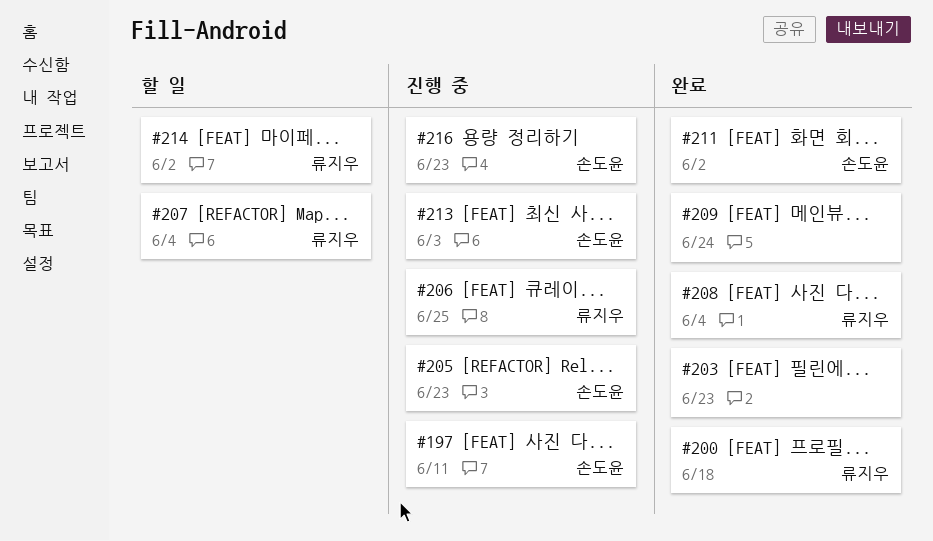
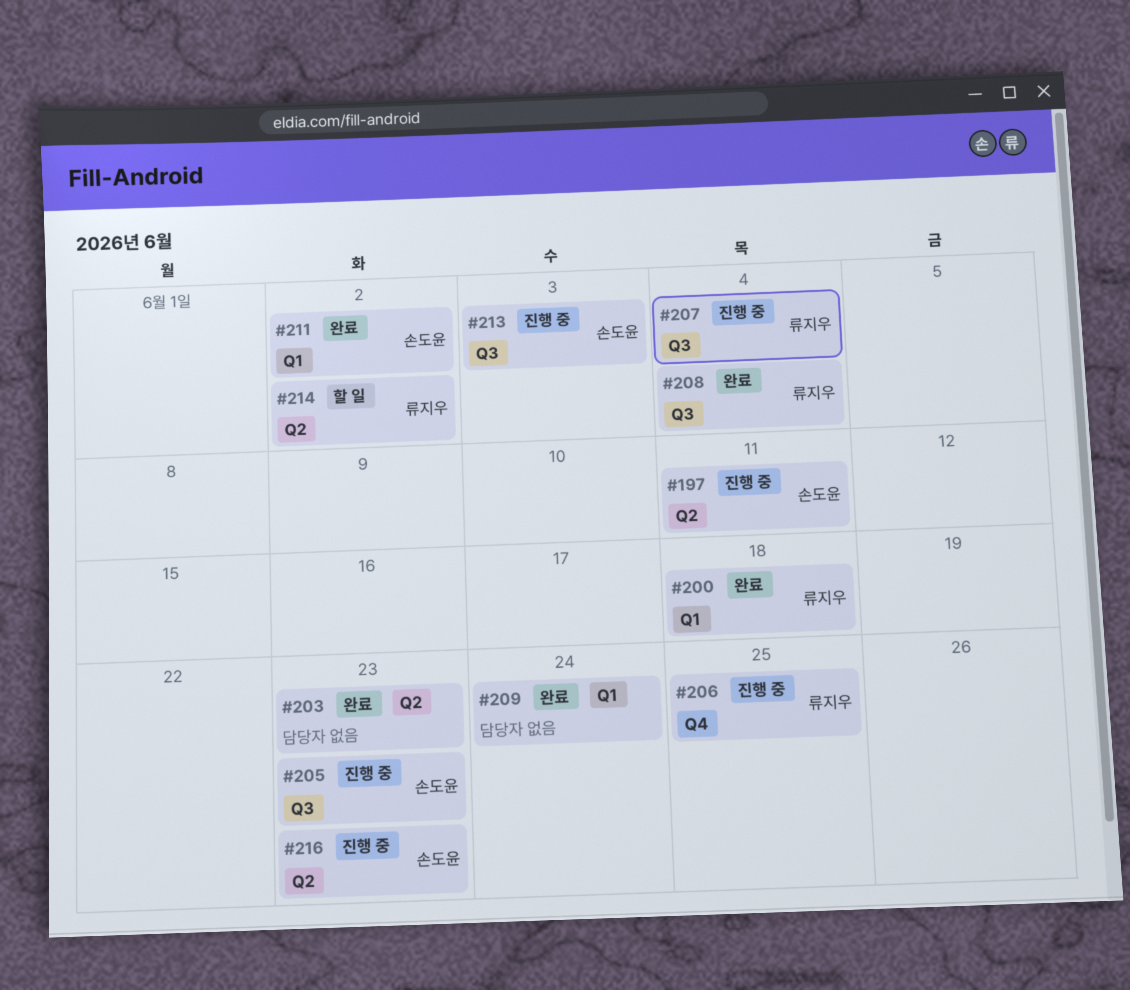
#207, status: 할 일 -> 진행 중

